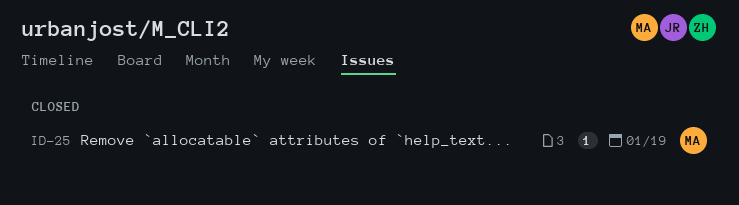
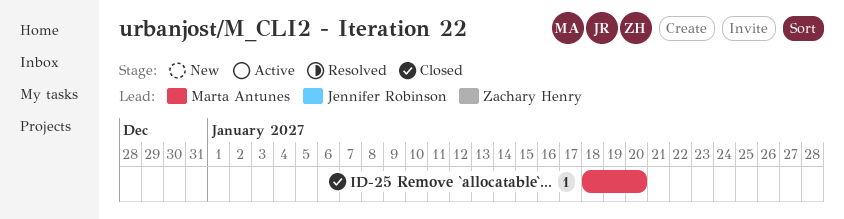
ID-25, due: Jan 19 -> Jan 20

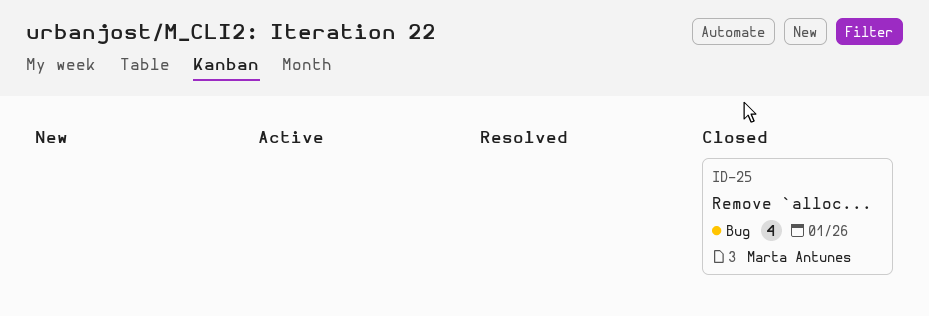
ID-25, estimate: 1 -> 4
ID-25, due: Jan 20 -> Jan 26

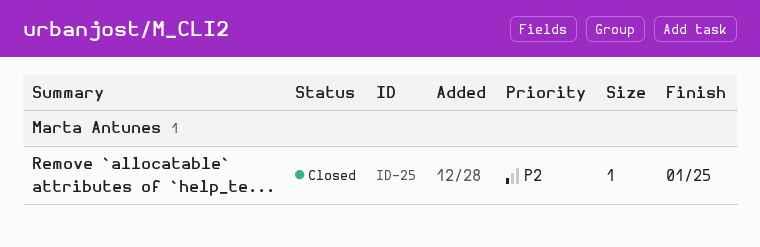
ID-25, estimate: 4 -> 1
ID-25, due: Jan 26 -> Jan 25

